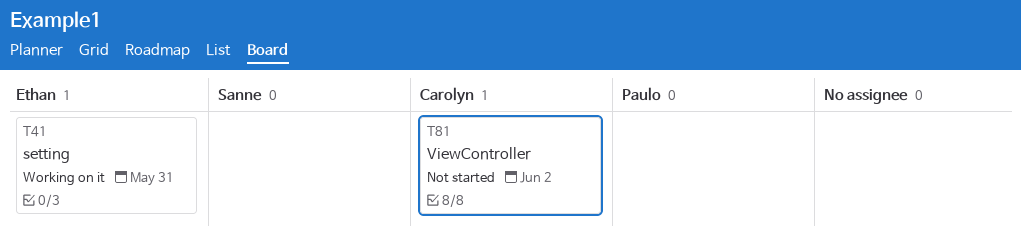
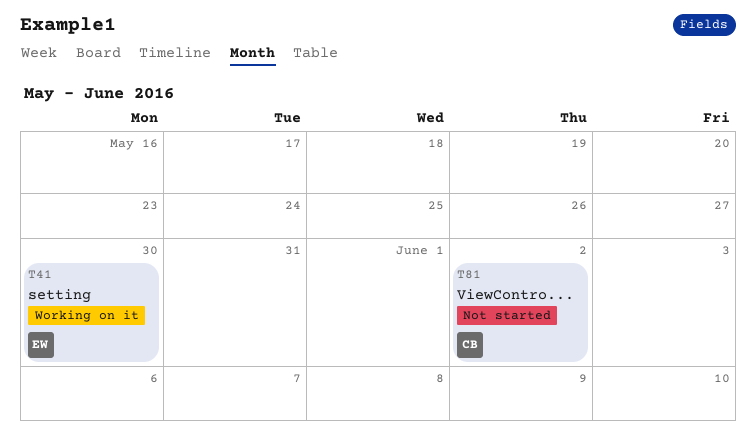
T41, due: May 31 -> May 30

